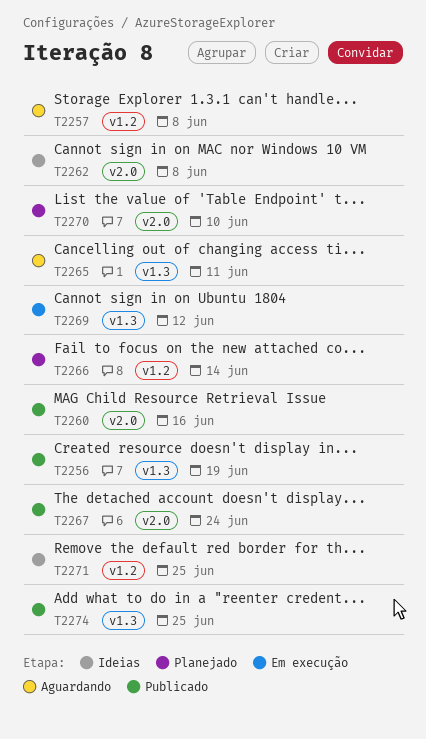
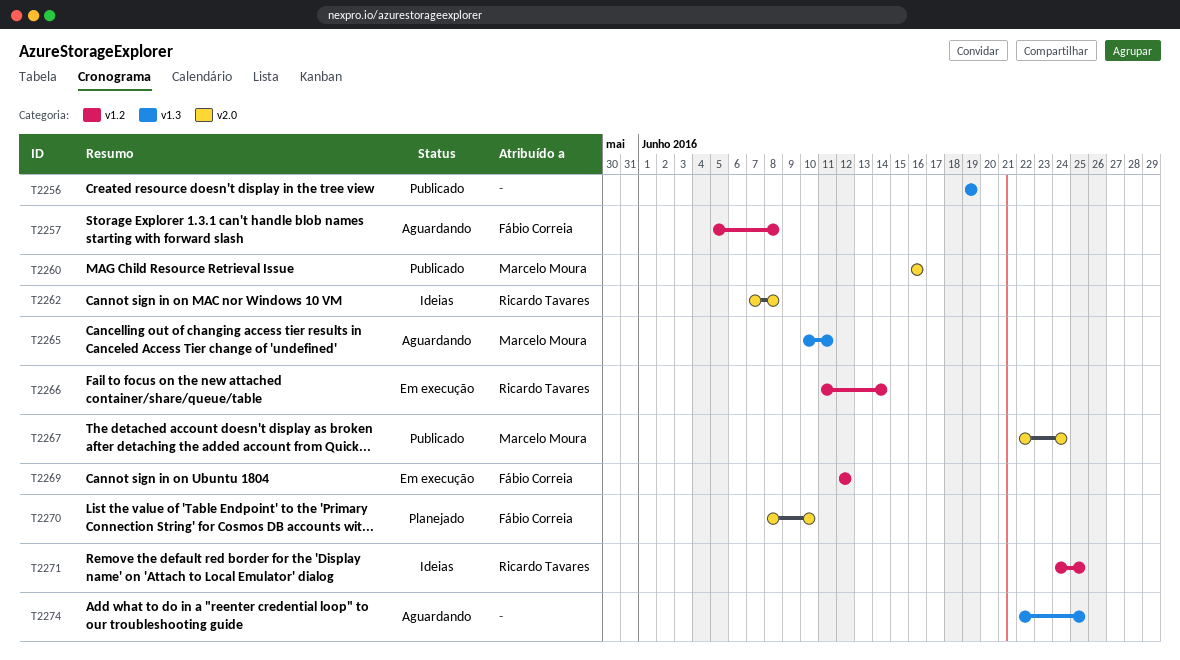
T2266, status: Planejado -> Em execução
T2269, label: v1.3 -> v1.2
T2274, status: Publicado -> Aguardando

